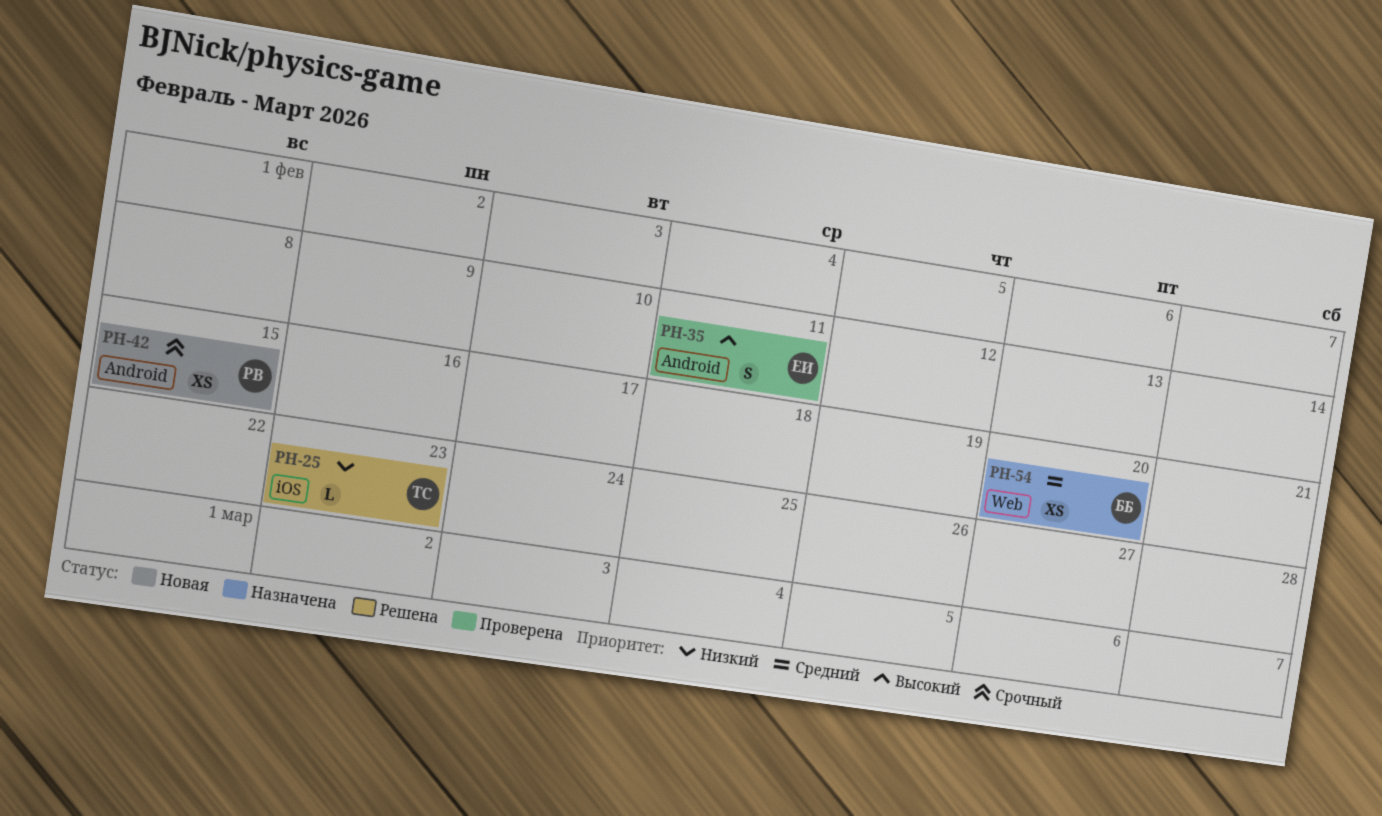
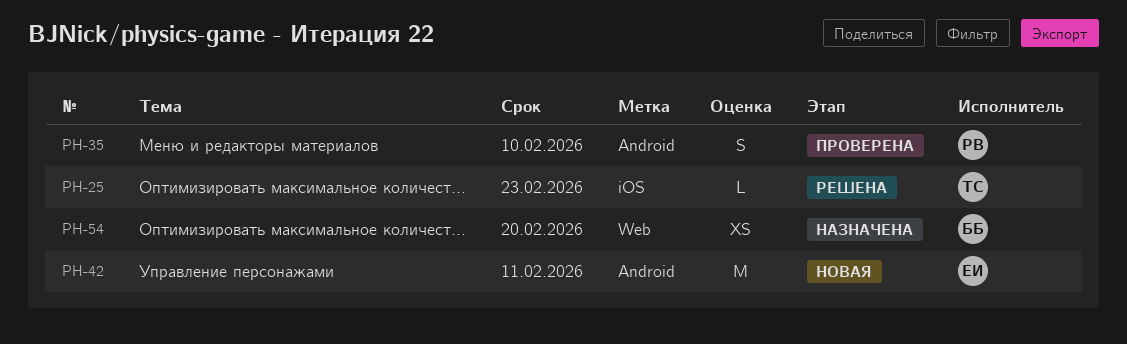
PH-35, owner: ЕИ -> РВ
PH-35, due: Feb 11 -> Feb 10
PH-42, owner: РВ -> ЕИ
PH-42, estimate: XS -> M
PH-42, due: Feb 15 -> Feb 11

